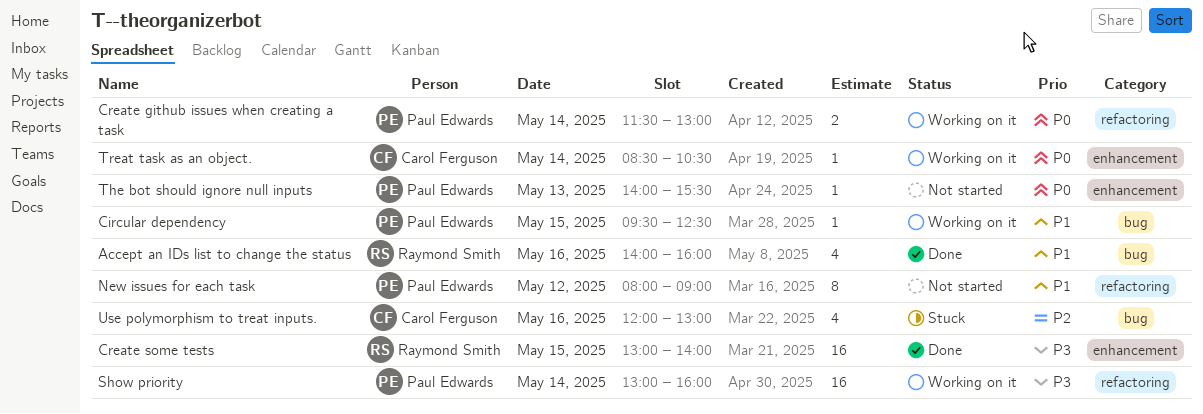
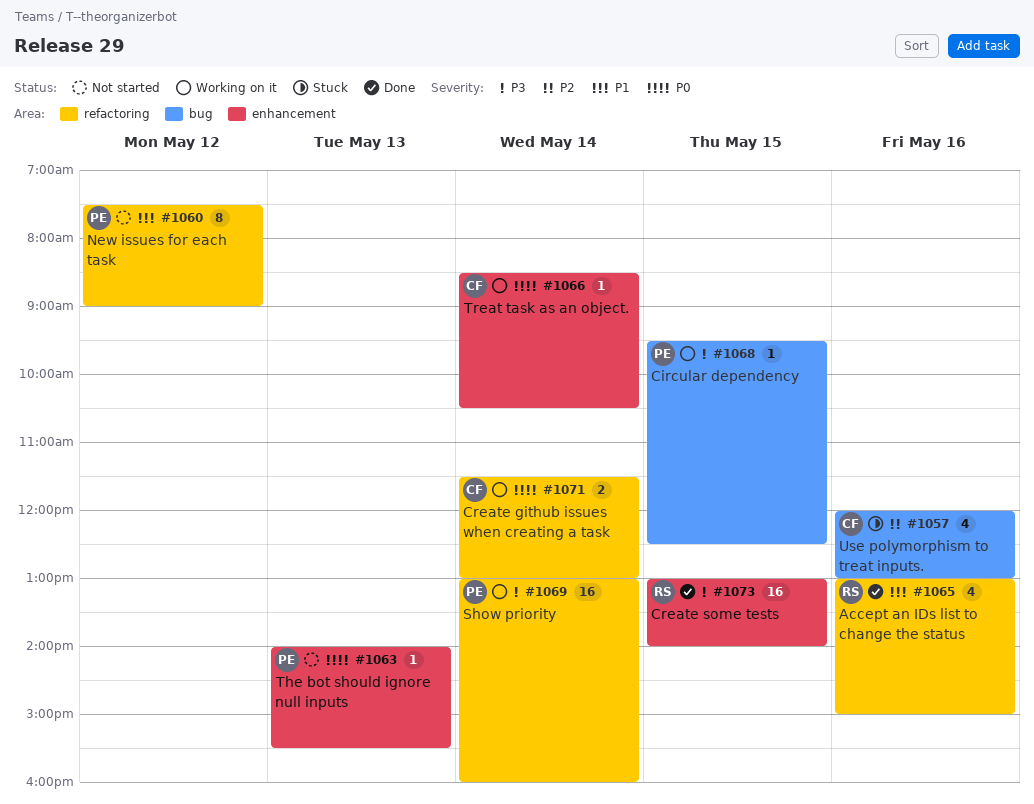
Accept an IDs list to change the status, label: bug -> refactoring
Accept an IDs list to change the status, begins: 14:00 -> 13:00
Accept an IDs list to change the status, ends: 16:00 -> 15:00
Circular dependency, priority: P1 -> P3
Create github issues when creating a task, owner: Paul Edwards -> Carol Ferguson
New issues for each task, begins: 08:00 -> 07:30

